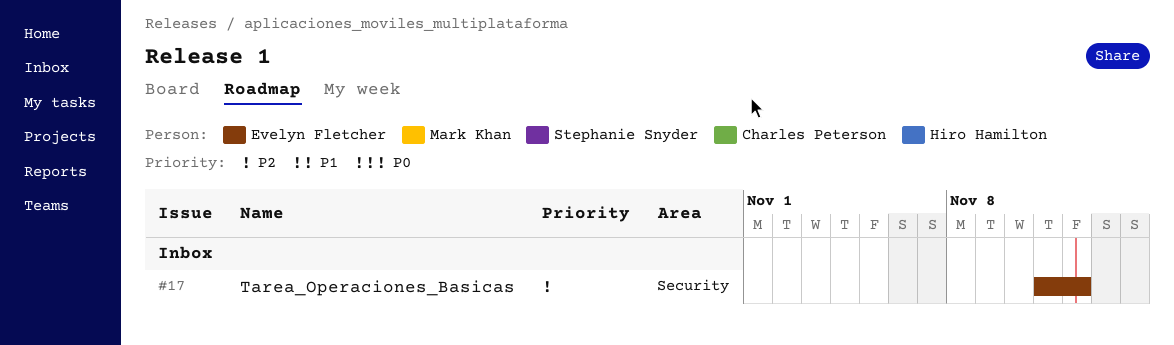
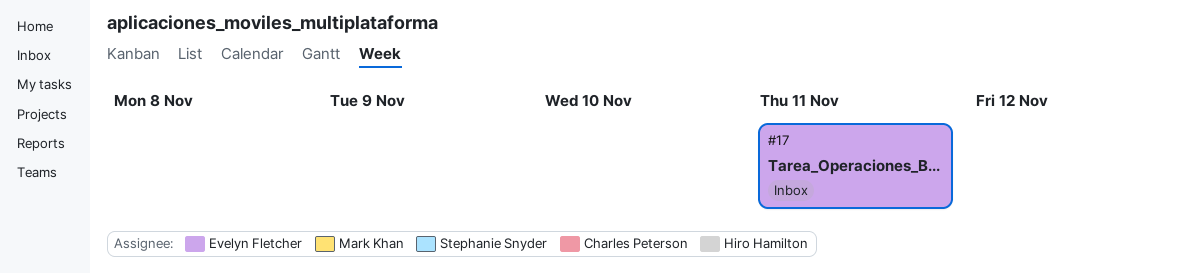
#17, due: Nov 12 -> Nov 11

